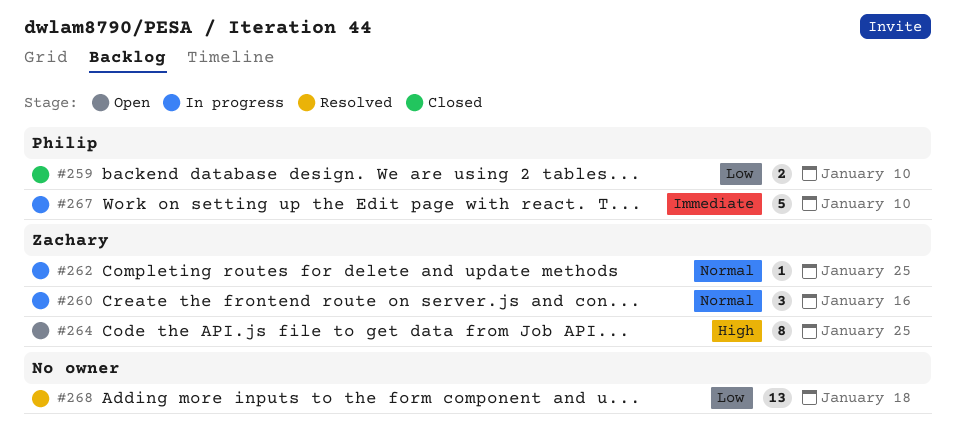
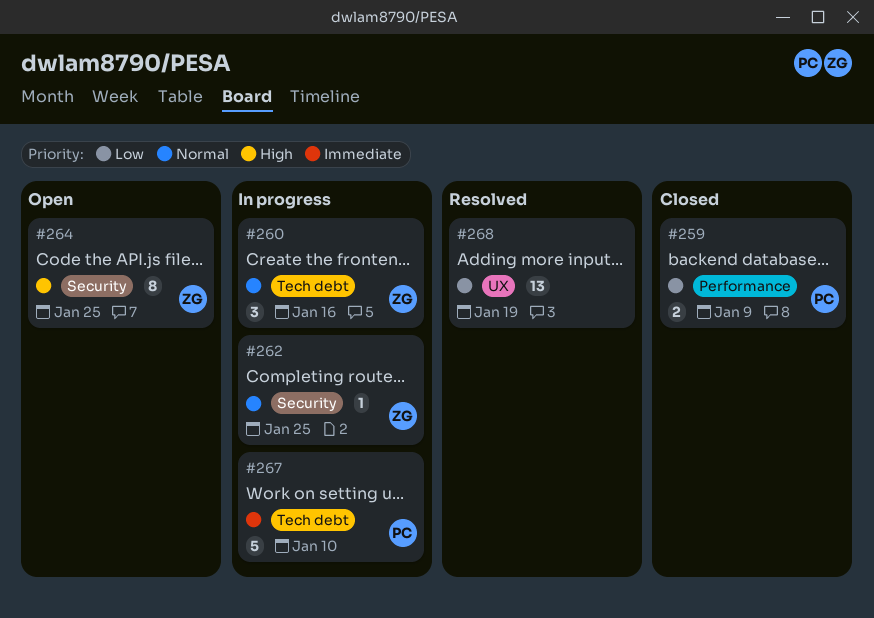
#259, due: Jan 10 -> Jan 9
#268, due: Jan 18 -> Jan 19

